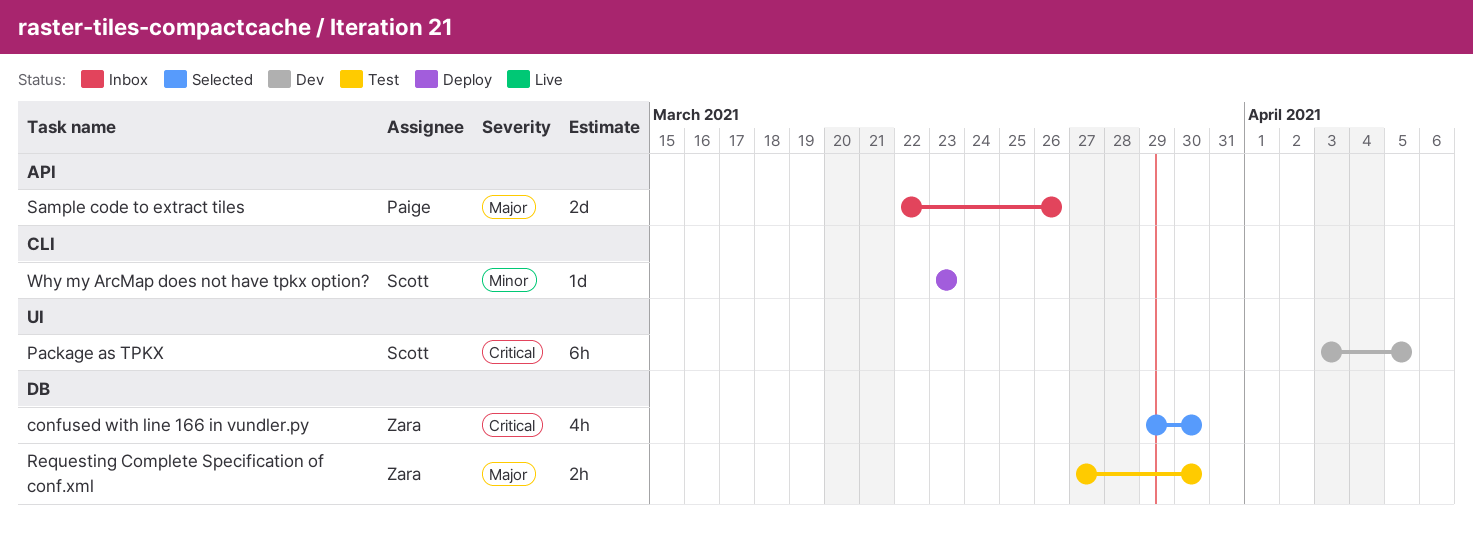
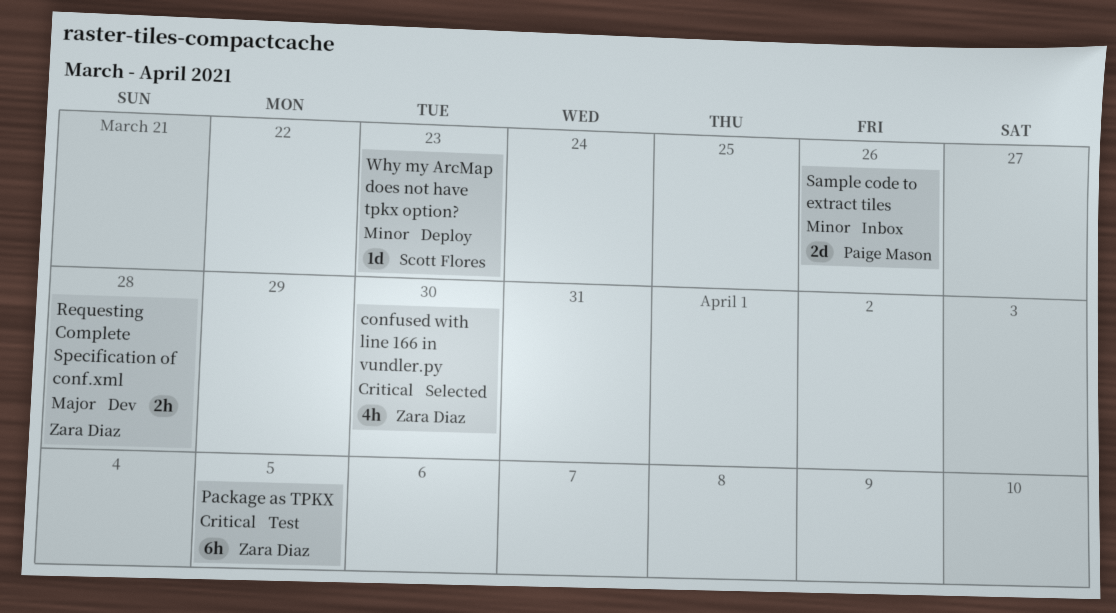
Package as TPKX, status: Dev -> Test
Package as TPKX, owner: Scott Flores -> Zara Diaz
Requesting Complete Specification of conf.xml, status: Test -> Dev
Requesting Complete Specification of conf.xml, due: Mar 30 -> Mar 28
Sample code to extract tiles, priority: Major -> Minor

